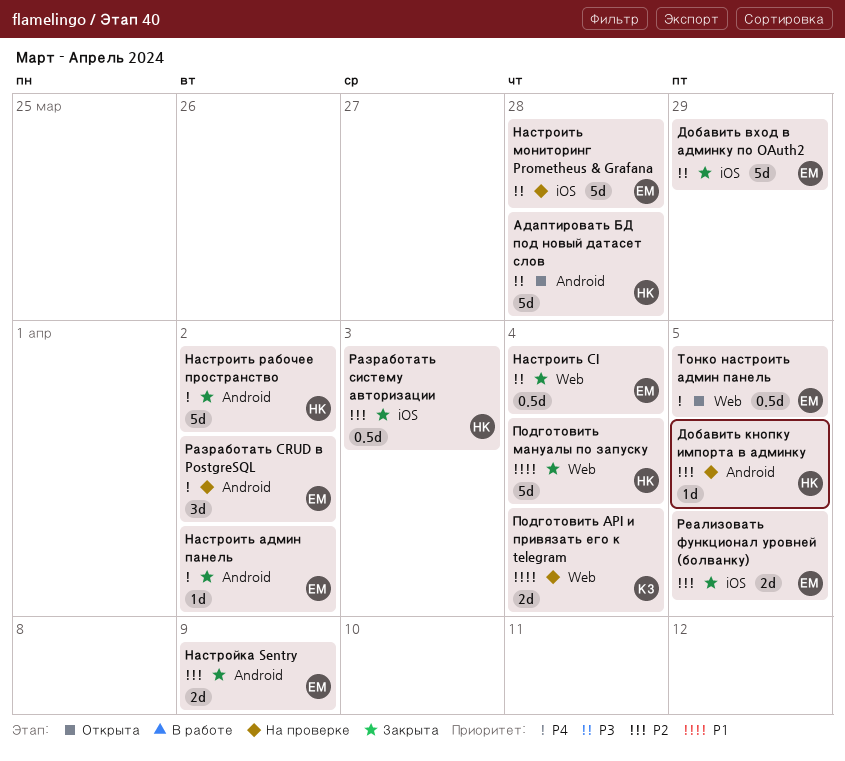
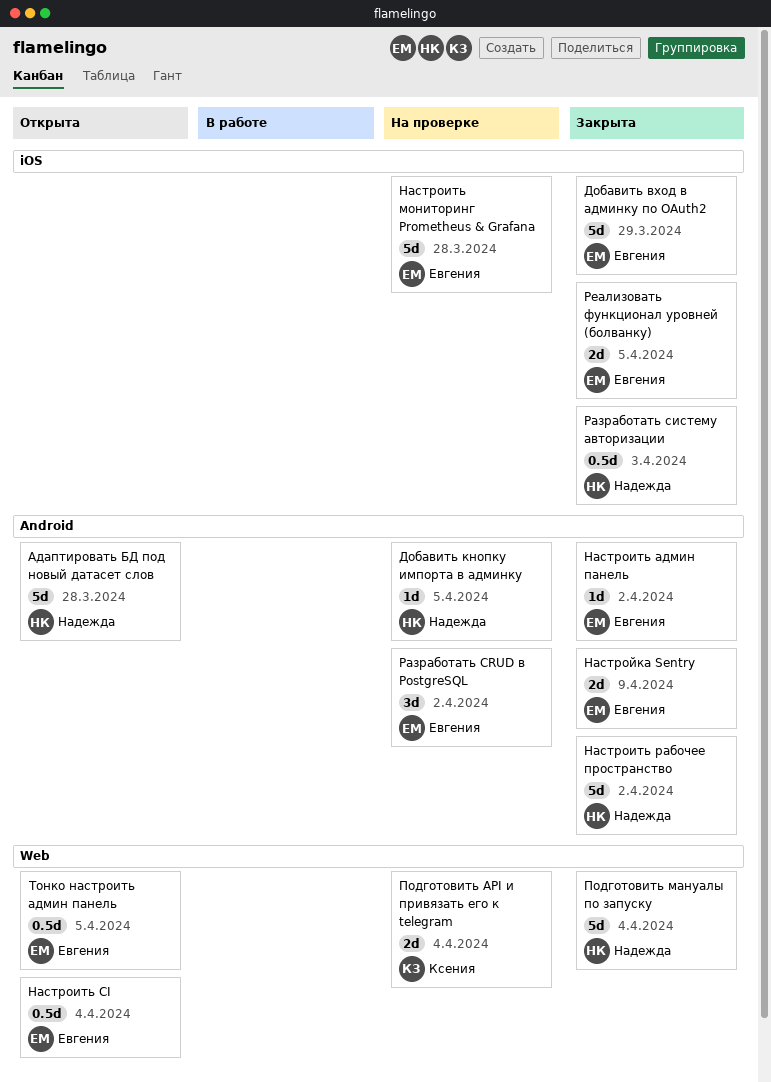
Настроить CI, status: Закрыта -> Открыта

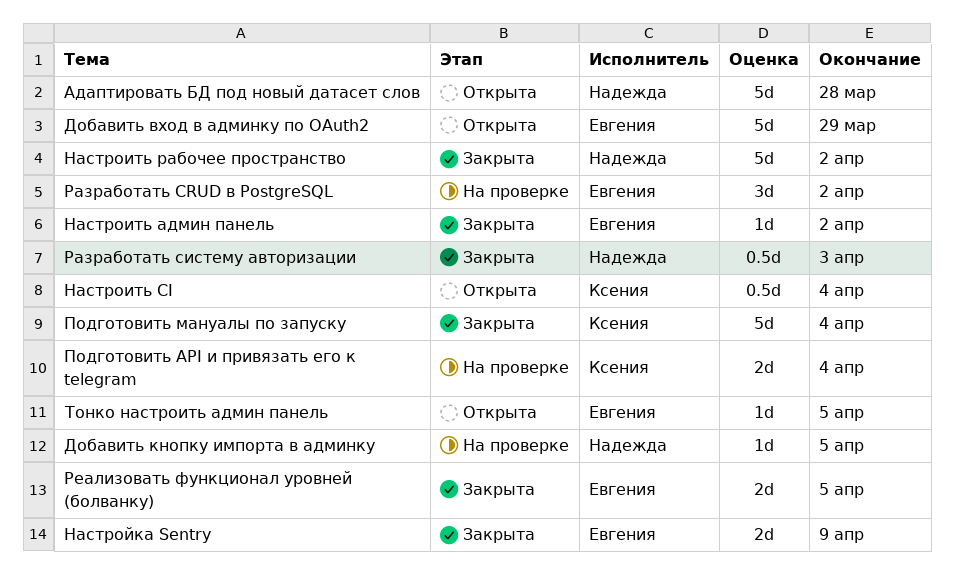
Добавить вход в админку по OAuth2, status: Закрыта -> Открыта
Настроить CI, owner: Евгения -> Ксения
Настроить мониторинг Prometheus & Grafana: present -> none
Подготовить мануалы по запуску, owner: Надежда -> Ксения
Тонко настроить админ панель, estimate: 0.5d -> 1d

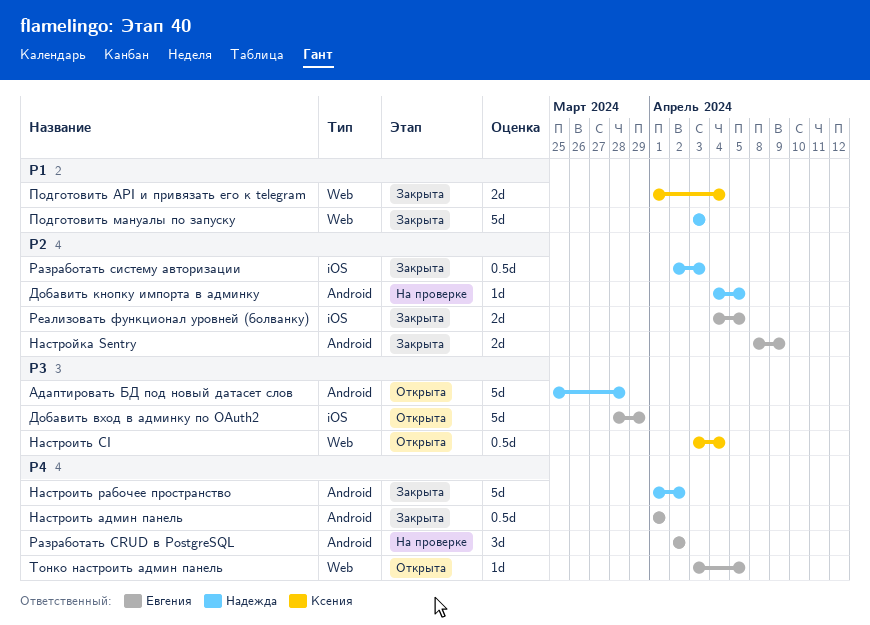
Настроить админ панель, estimate: 1d -> 0.5d
Настроить админ панель, due: Apr 2 -> Apr 1
Подготовить API и привязать его к telegram, status: На проверке -> Закрыта
Подготовить мануалы по запуску, owner: Ксения -> Надежда
Подготовить мануалы по запуску, due: Apr 4 -> Apr 3

